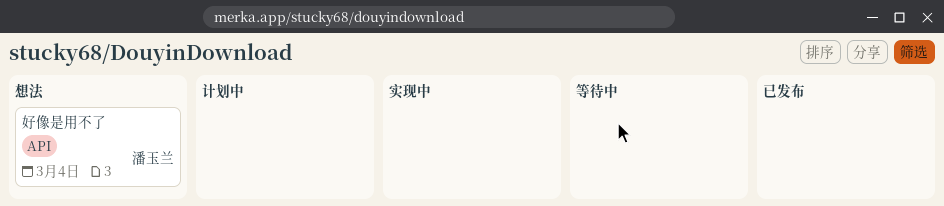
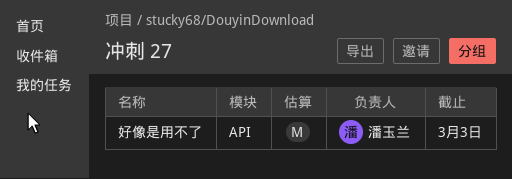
好像是用不了, due: Mar 4 -> Mar 3

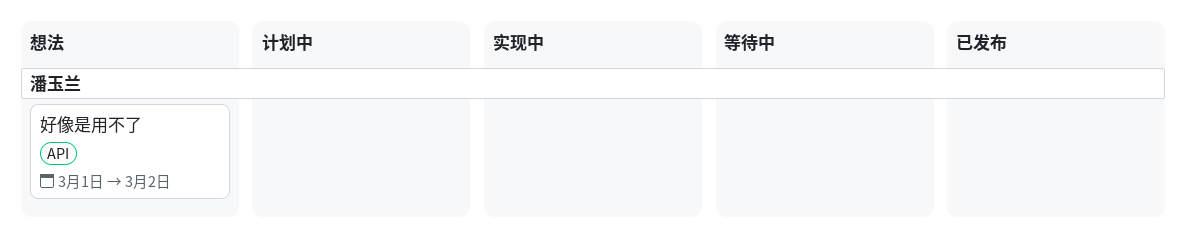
好像是用不了, due: Mar 3 -> Mar 2

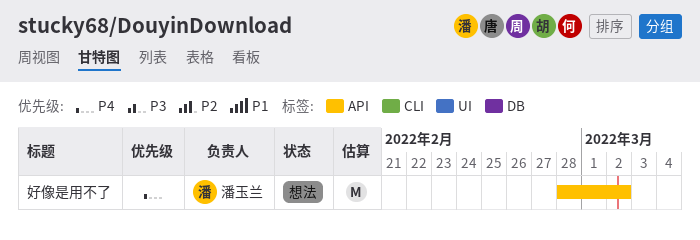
好像是用不了, start: Mar 1 -> Feb 28

